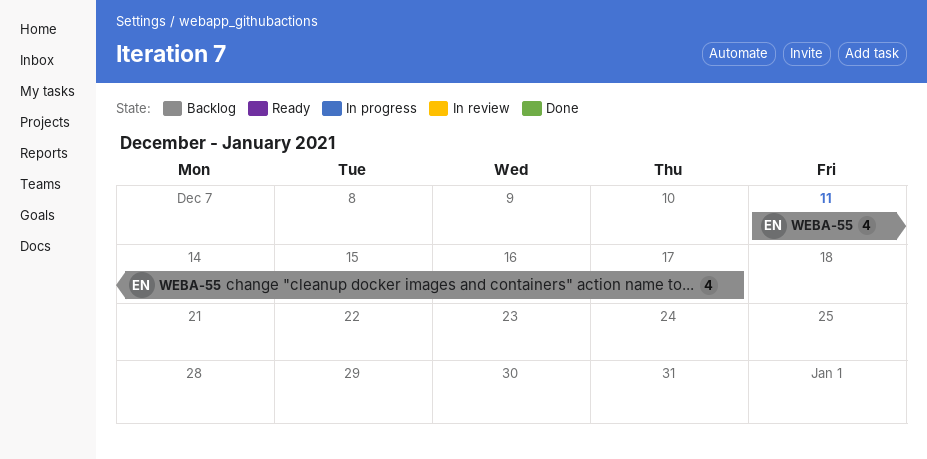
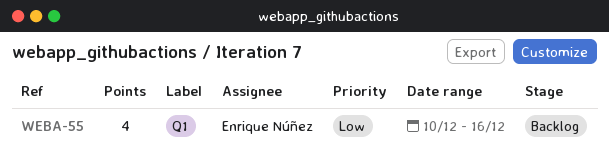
WEBA-55, start: Dec 11 -> Dec 10
WEBA-55, due: Dec 17 -> Dec 16

